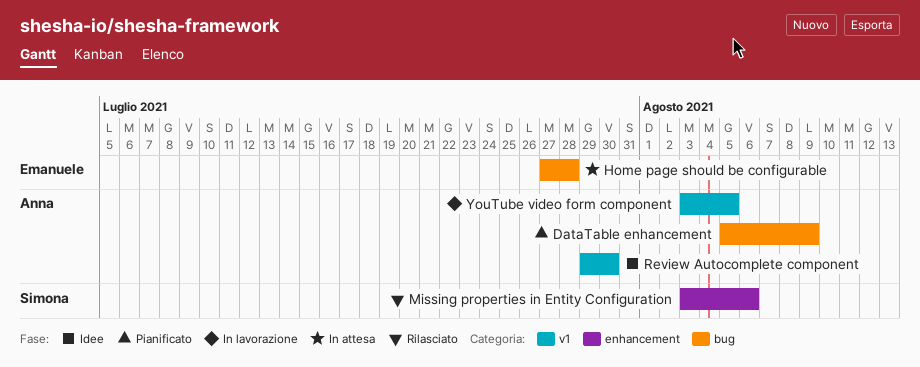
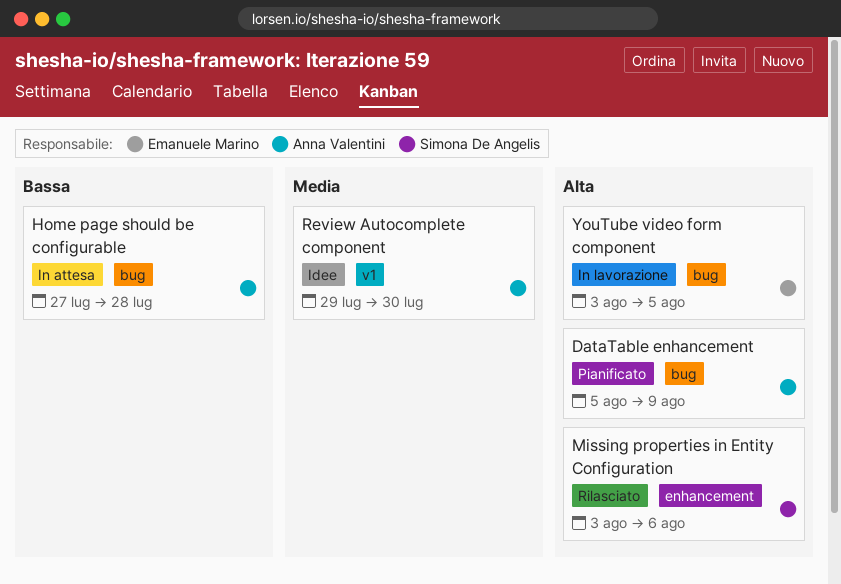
Home page should be configurable, owner: Emanuele Marino -> Anna Valentini
YouTube video form component, owner: Anna Valentini -> Emanuele Marino
YouTube video form component, label: v1 -> bug

